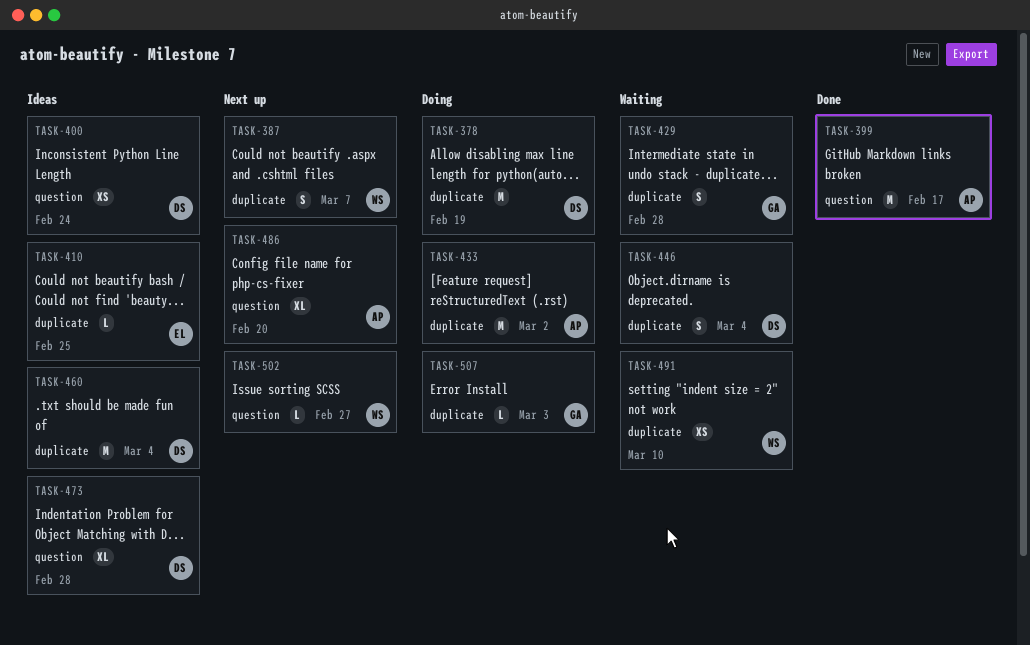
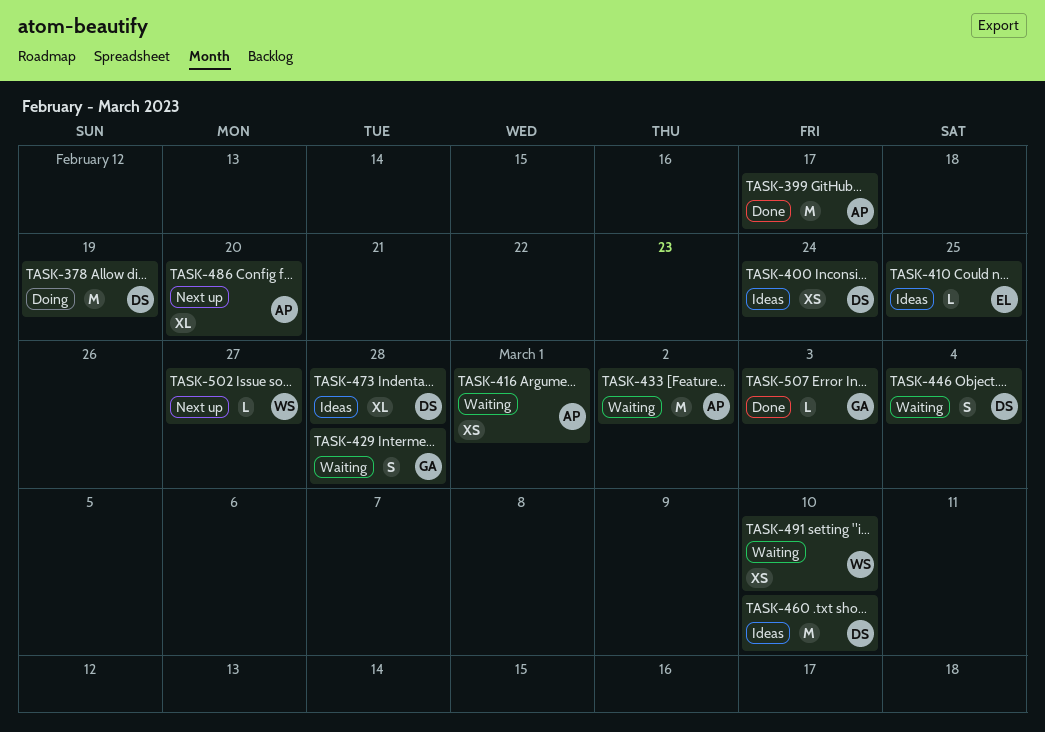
TASK-387: present -> none
TASK-416: none -> present
TASK-433, status: Doing -> Waiting
TASK-460, due: Mar 4 -> Mar 10
TASK-507, status: Doing -> Done

